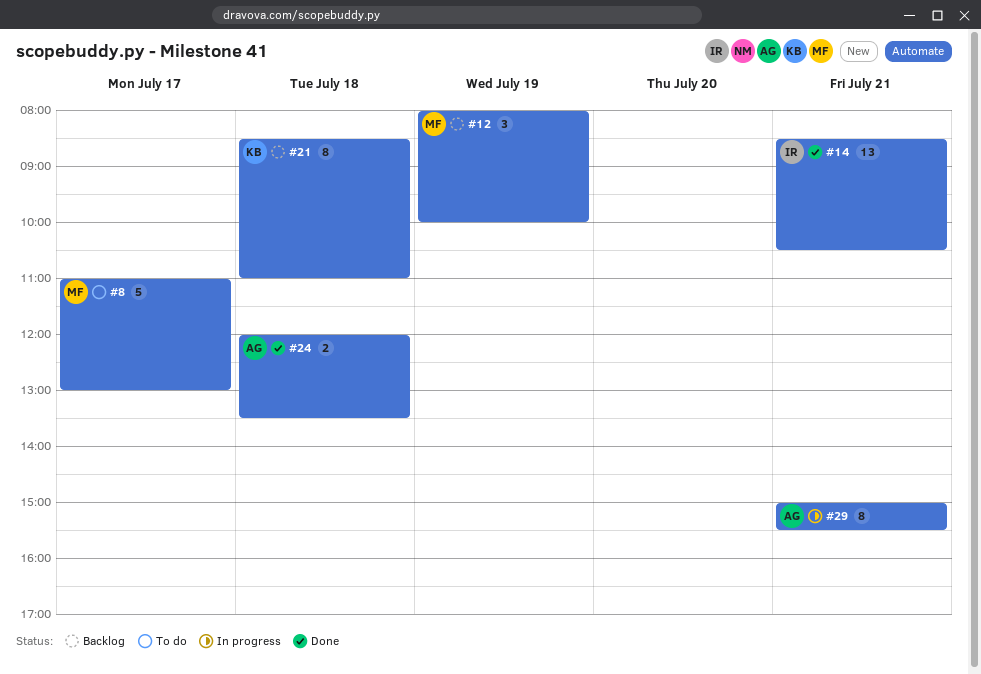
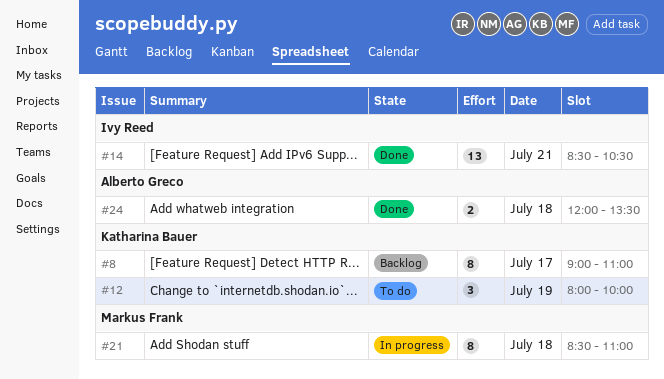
#8, status: To do -> Backlog
#8, owner: Markus Frank -> Katharina Bauer
#8, estimate: 5 -> 8
#8, begins: 11:00 -> 09:00
#8, ends: 13:00 -> 11:00
#12, status: Backlog -> To do
#12, owner: Markus Frank -> Katharina Bauer
#21, status: Backlog -> In progress
#21, owner: Katharina Bauer -> Markus Frank
#29: present -> none

